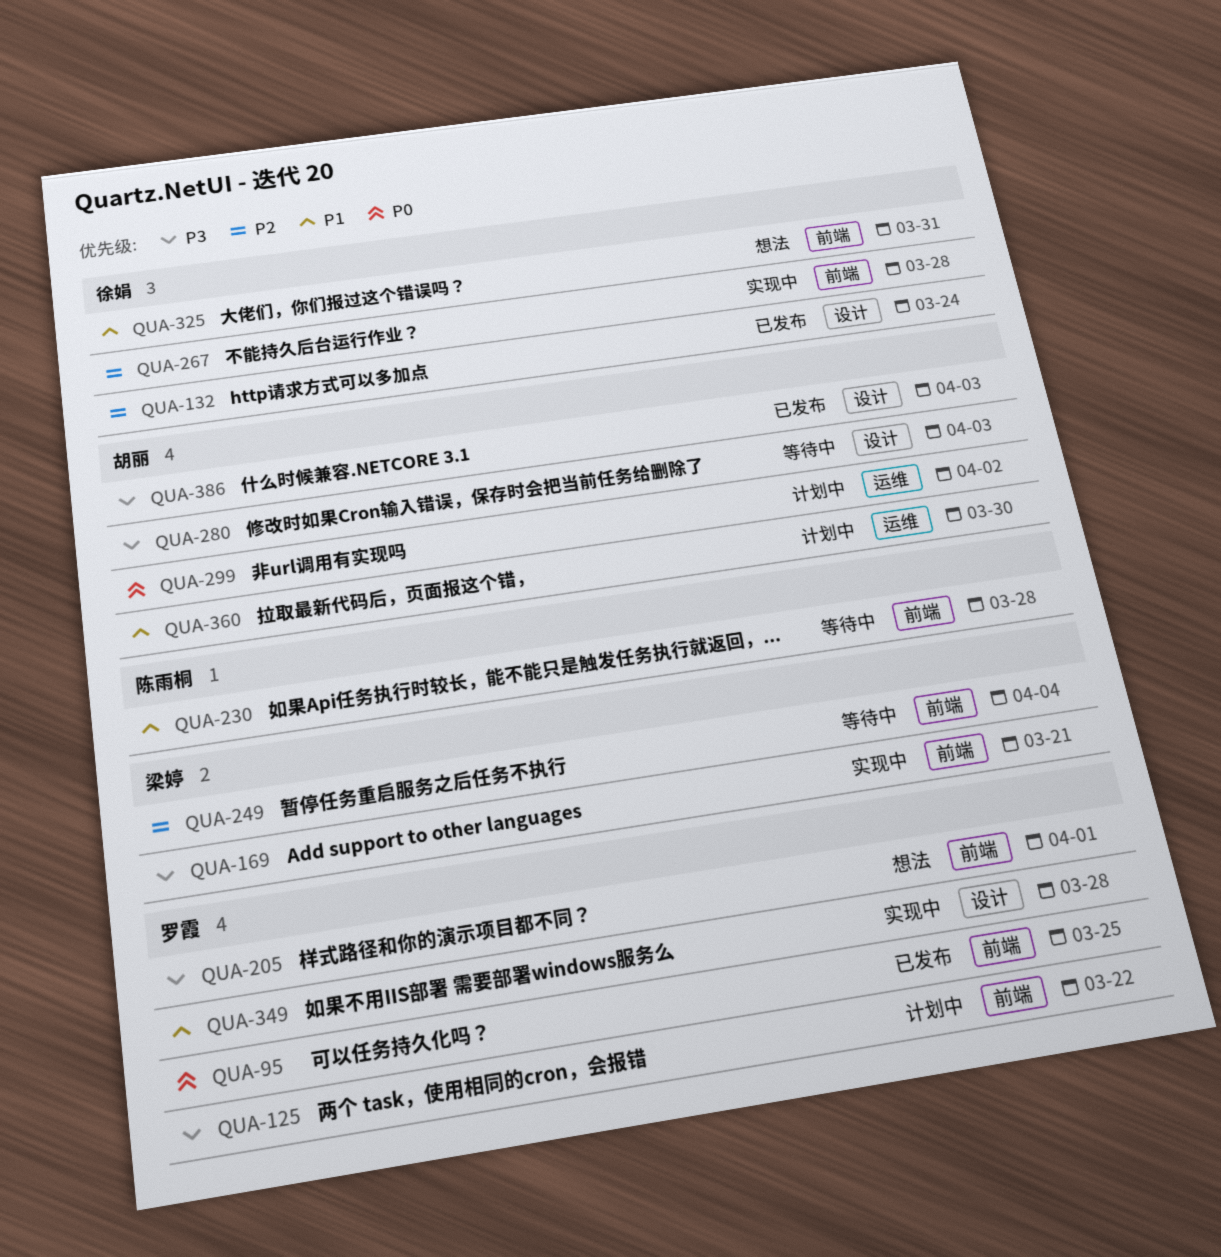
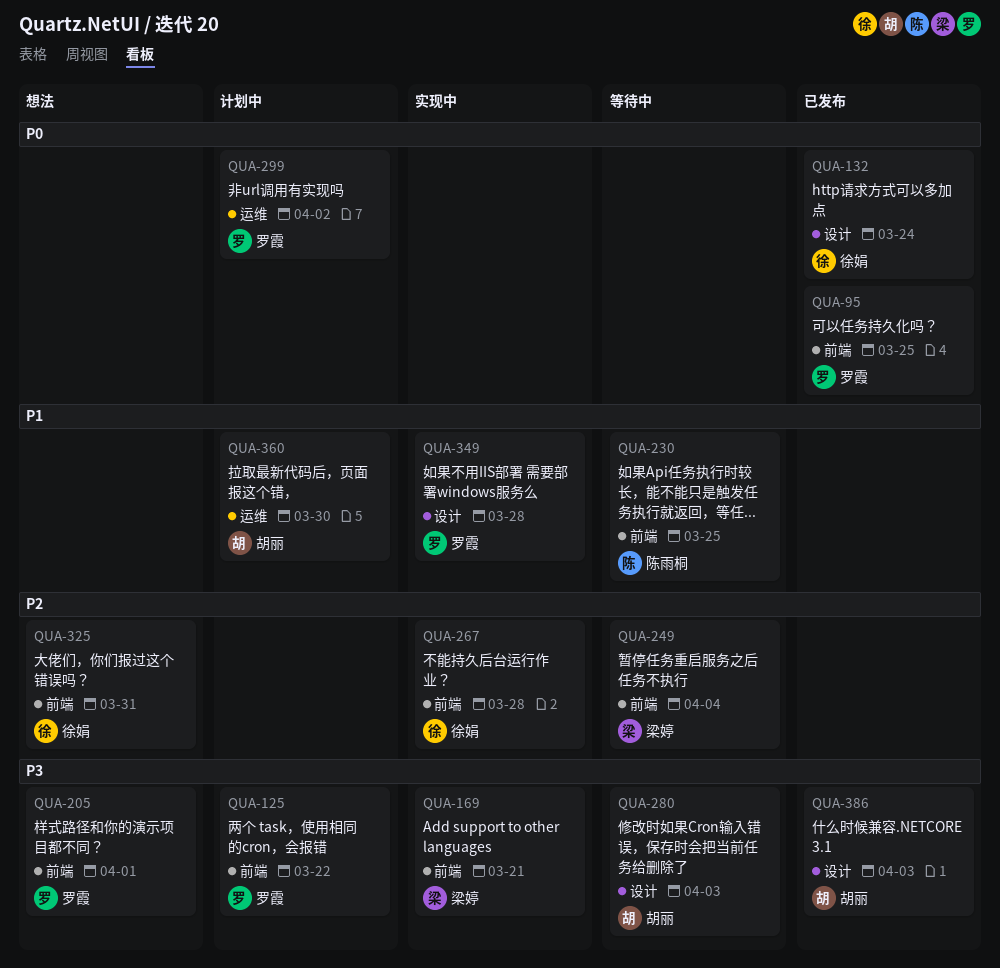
QUA-132, priority: P2 -> P0
QUA-230, due: Mar 28 -> Mar 25
QUA-299, owner: 胡丽 -> 罗霞
QUA-325, priority: P1 -> P2

